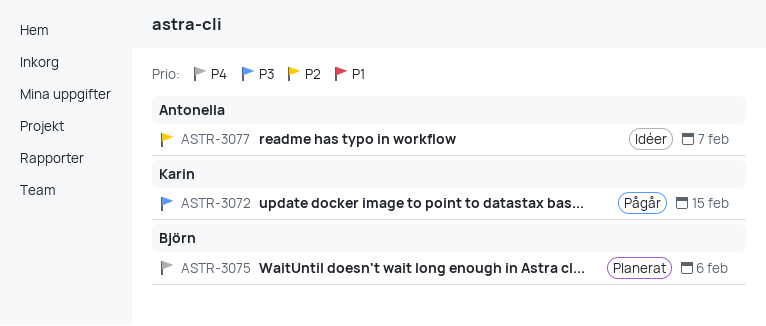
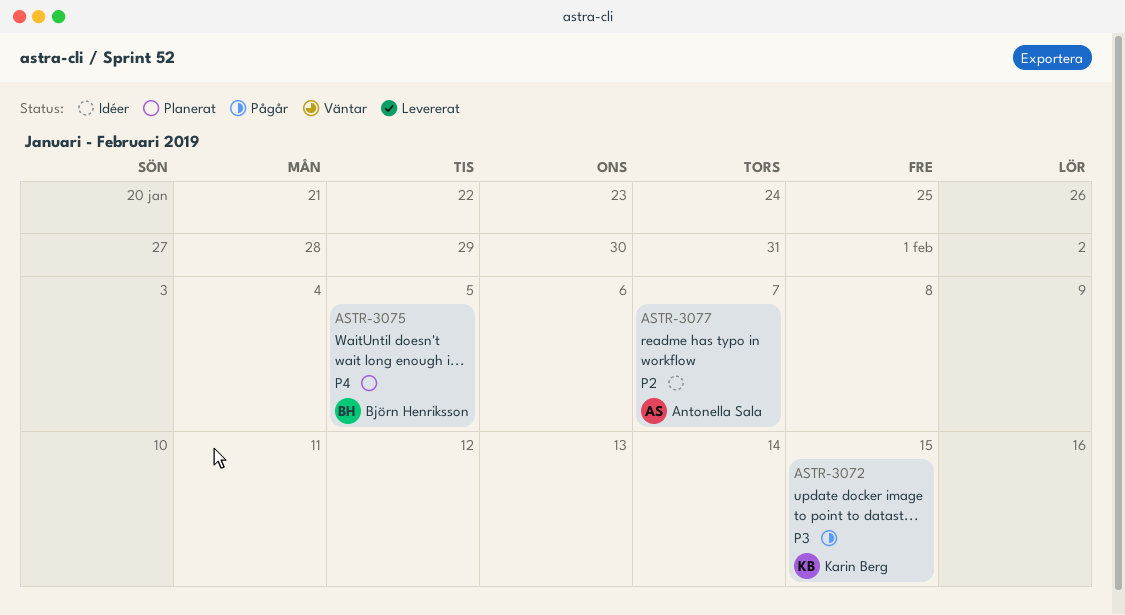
ASTR-3075, due: Feb 6 -> Feb 5

